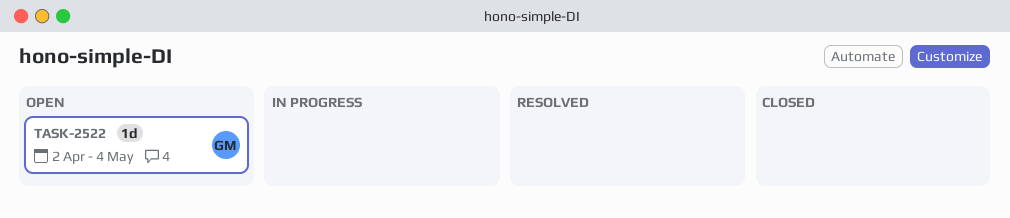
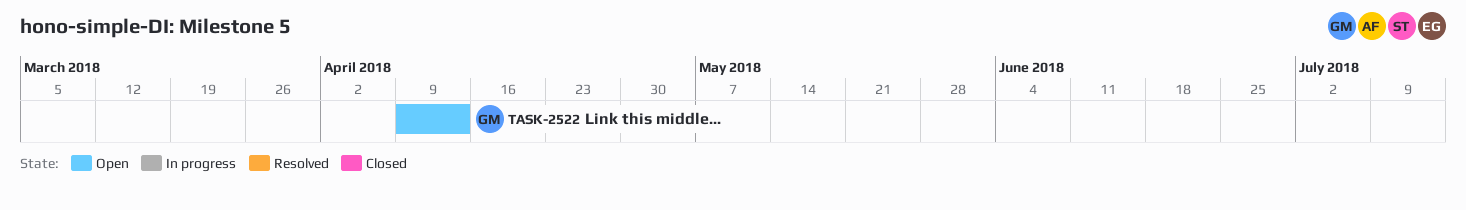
TASK-2522, start: Apr 2 -> Apr 9
TASK-2522, due: May 4 -> Apr 13

